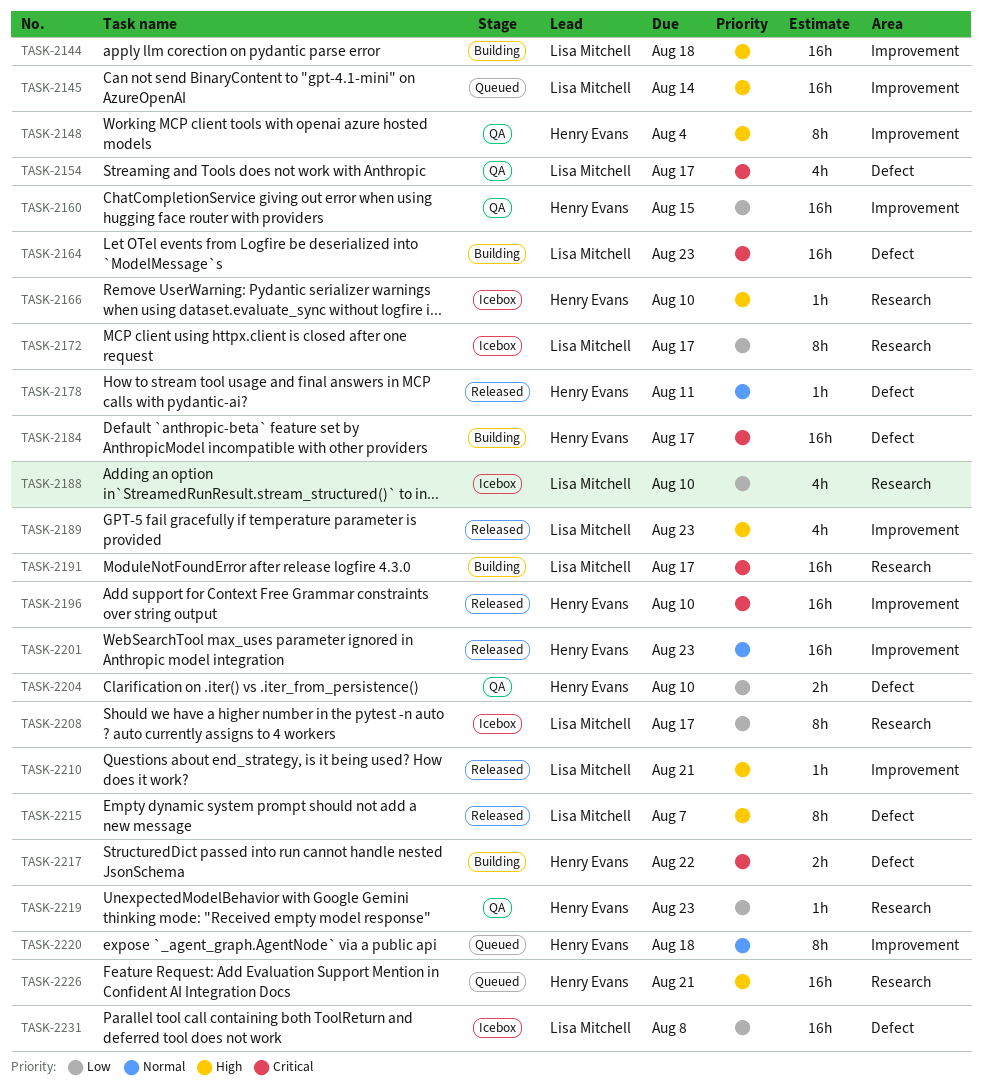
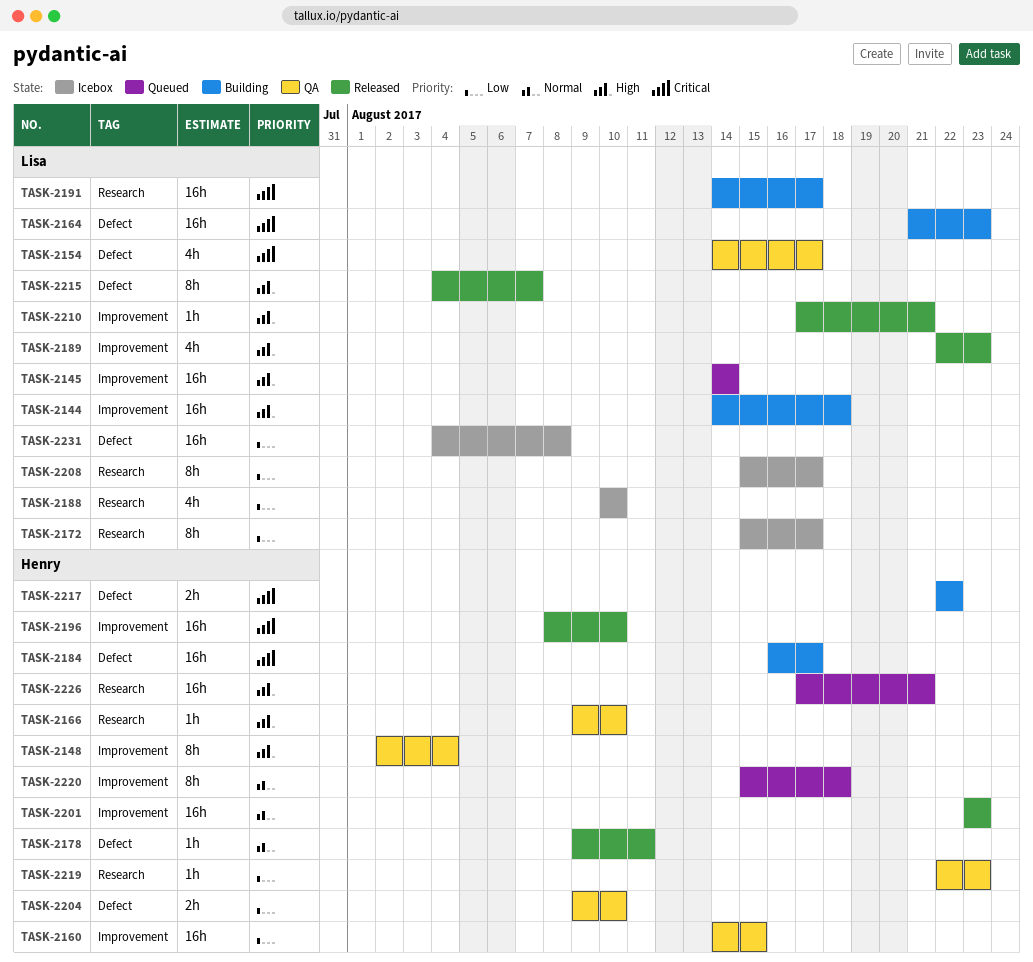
TASK-2166, status: Icebox -> QA

